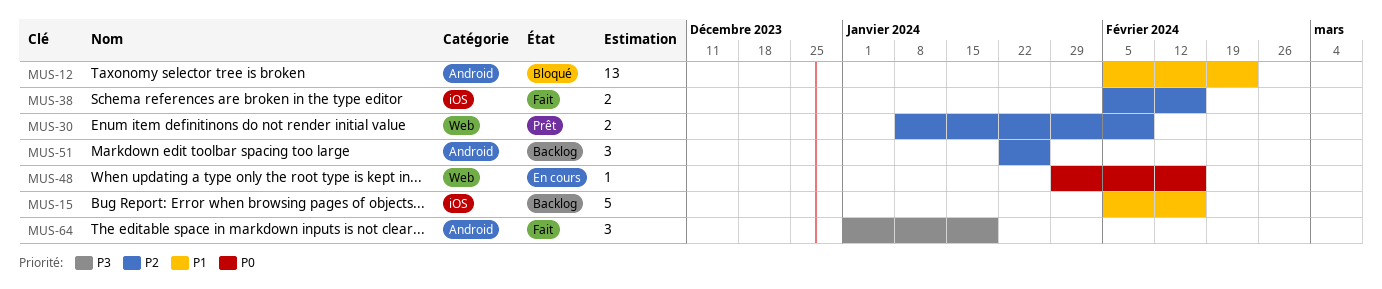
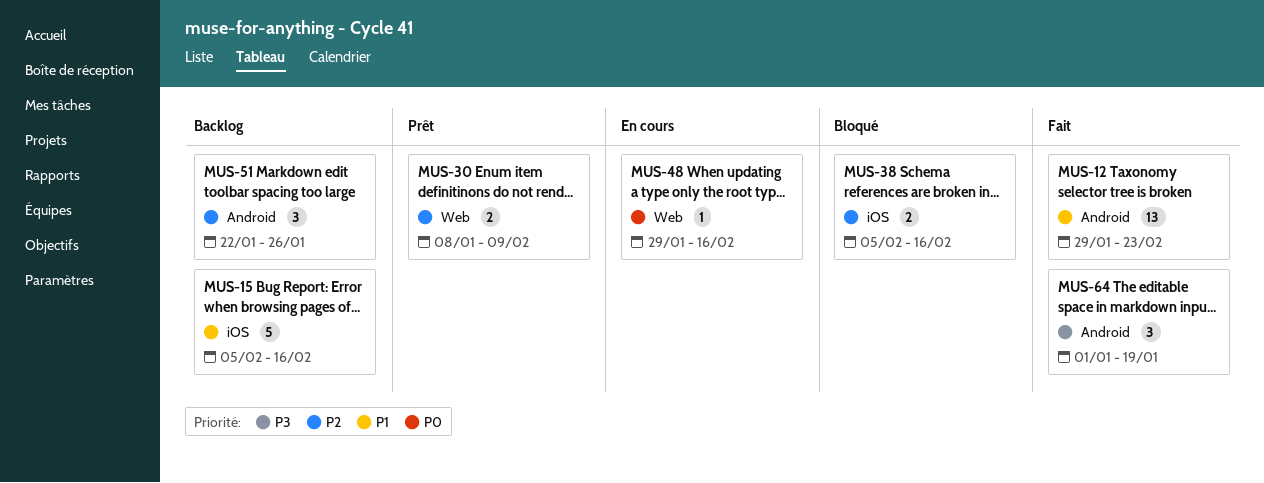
MUS-12, status: Bloqué -> Fait
MUS-12, start: Feb 5 -> Jan 29
MUS-38, status: Fait -> Bloqué

